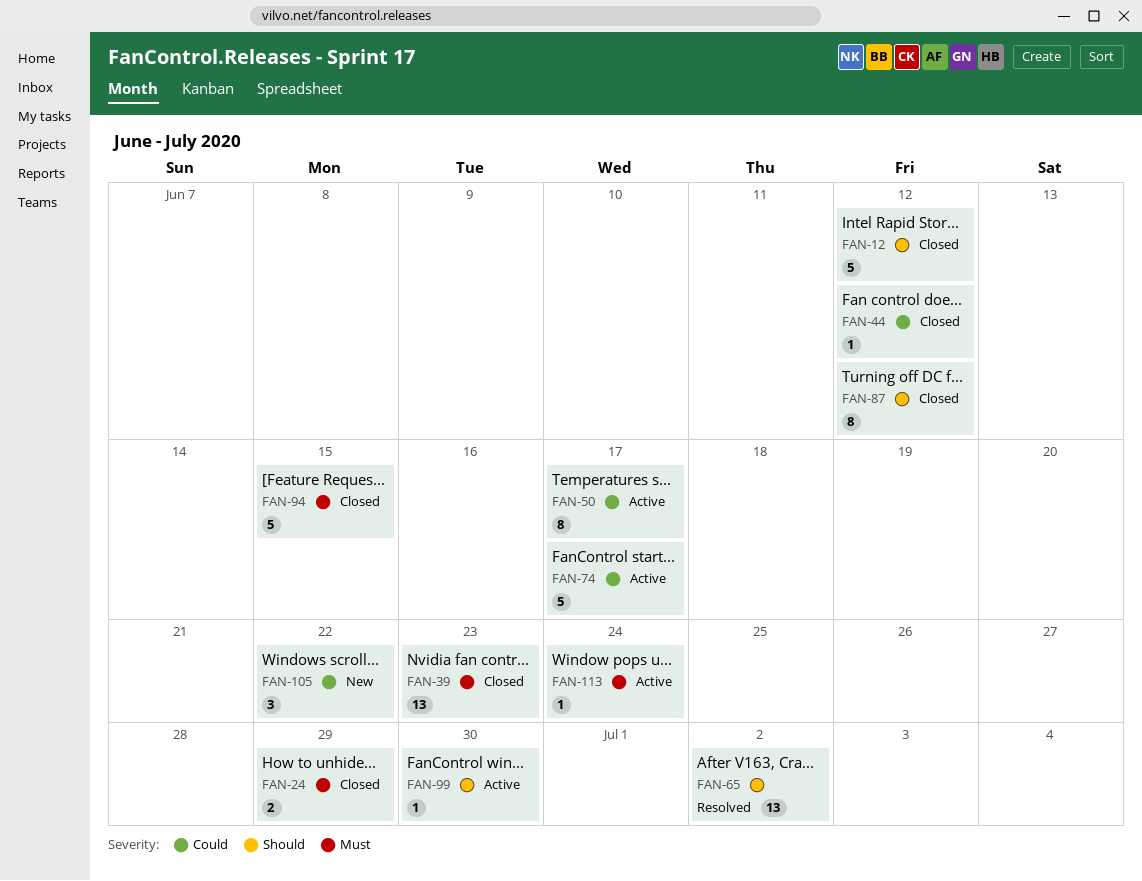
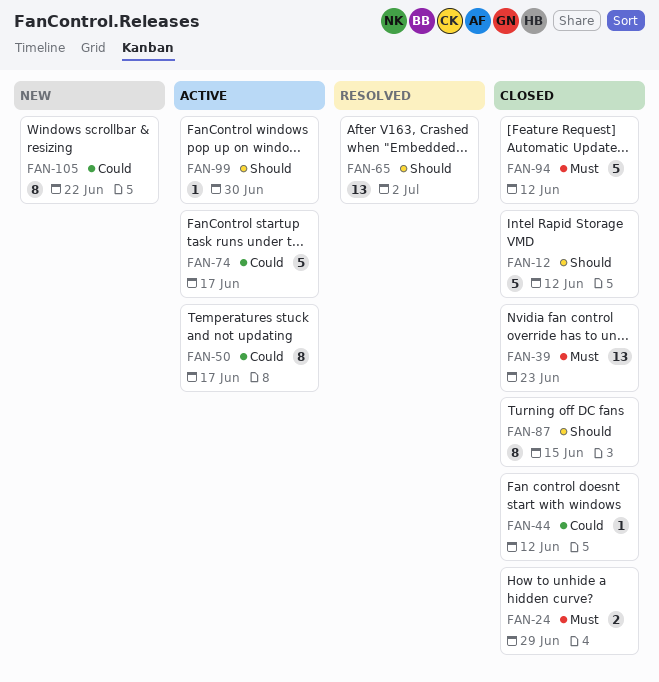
FAN-87, due: Jun 12 -> Jun 15
FAN-94, due: Jun 15 -> Jun 12
FAN-105, estimate: 3 -> 8
FAN-113: present -> none

